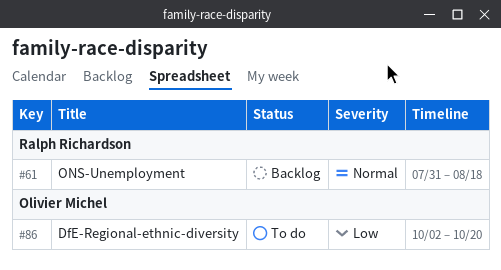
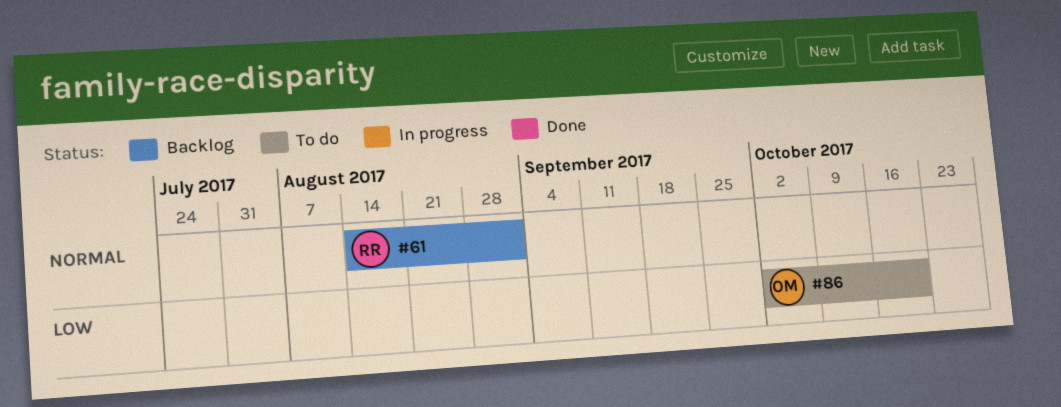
#61, start: Jul 31 -> Aug 14
#61, due: Aug 18 -> Sep 1

